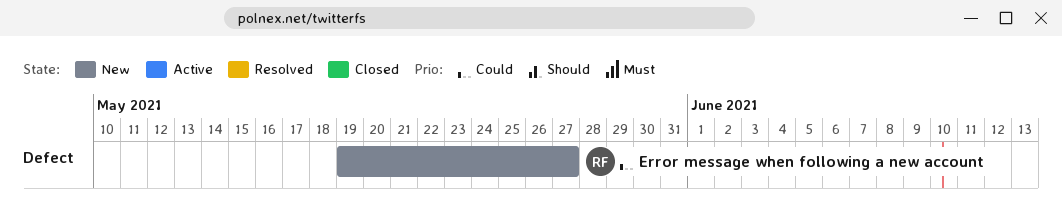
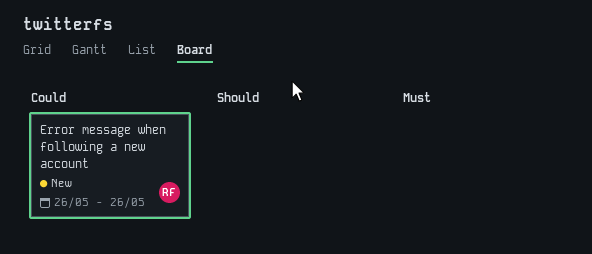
Error message when following a new account, start: May 19 -> May 26
Error message when following a new account, due: May 27 -> May 26

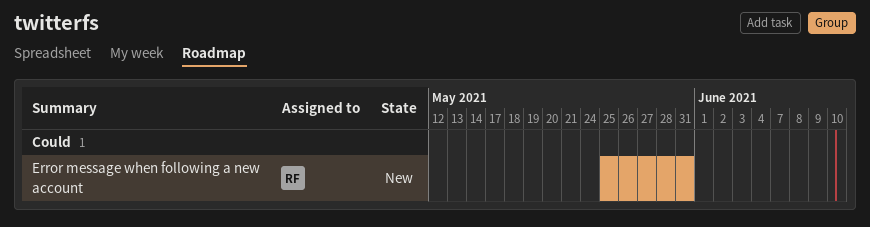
Error message when following a new account, start: May 26 -> May 25
Error message when following a new account, due: May 26 -> May 31

